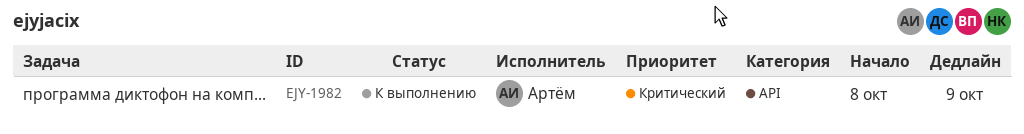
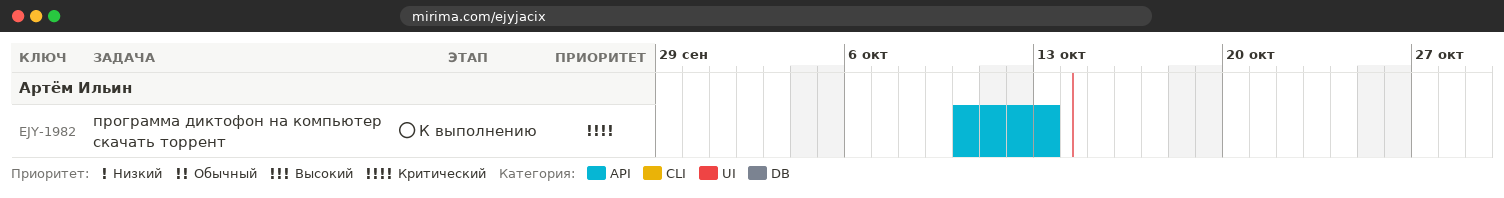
EJY-1982, start: Oct 8 -> Oct 10
EJY-1982, due: Oct 9 -> Oct 13

